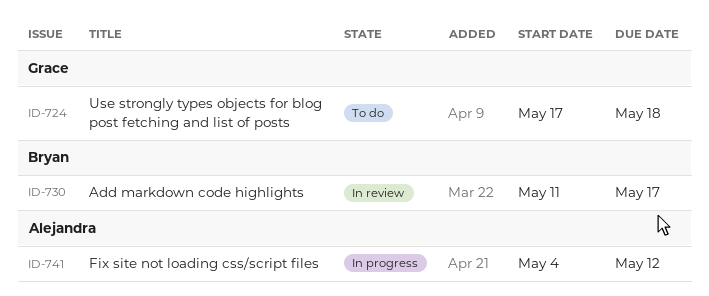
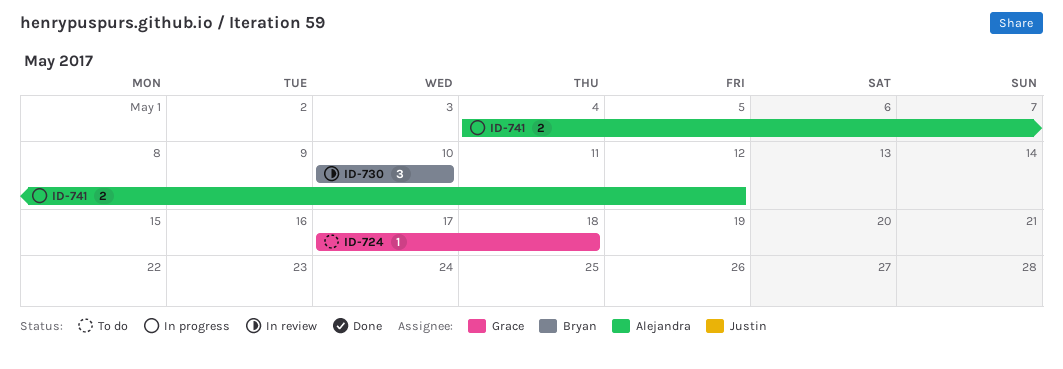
ID-730, start: May 11 -> May 10
ID-730, due: May 17 -> May 10

